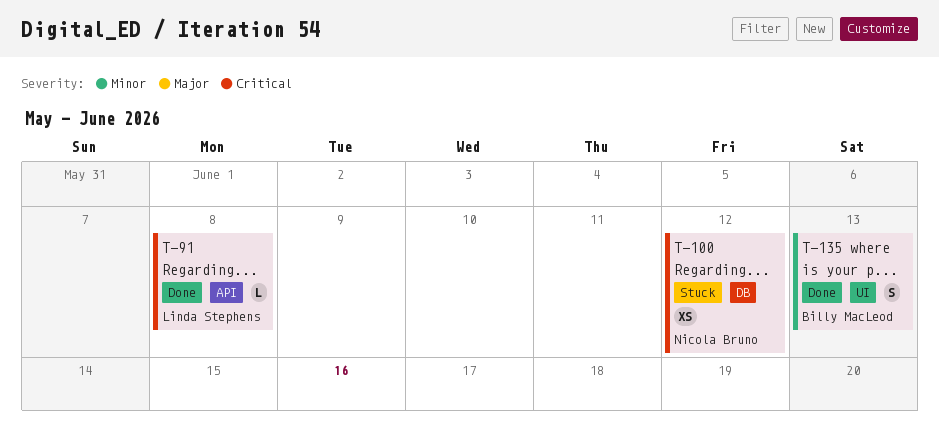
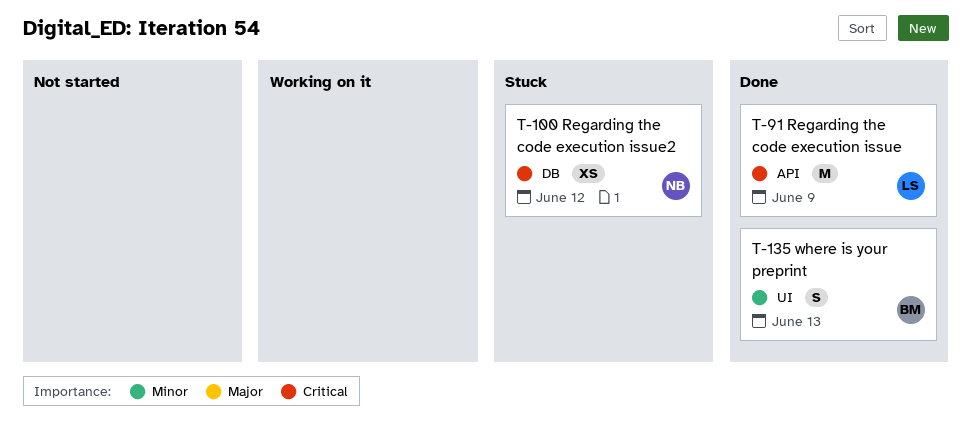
T-91, estimate: L -> M
T-91, due: Jun 8 -> Jun 9

